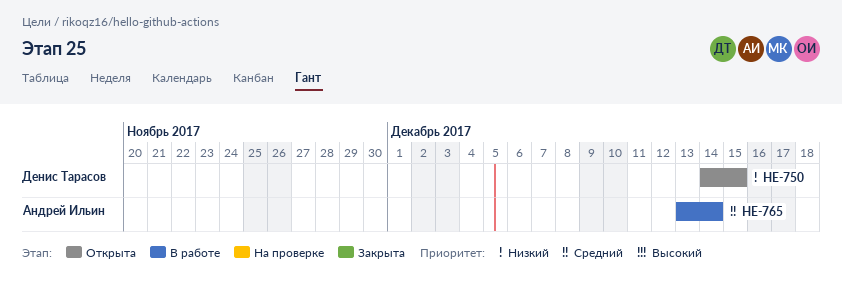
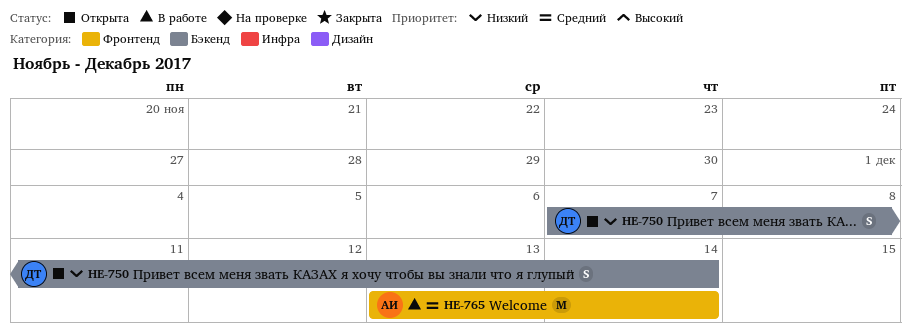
HE-750, start: Dec 14 -> Dec 7
HE-750, due: Dec 15 -> Dec 14

